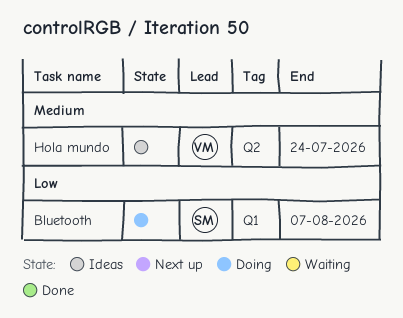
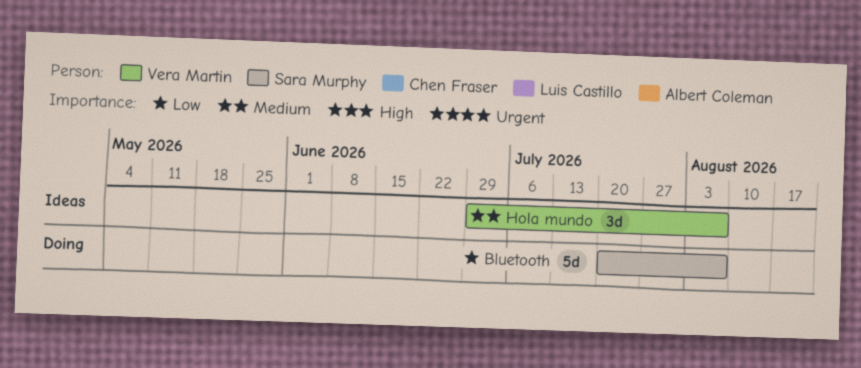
Hola mundo, due: Jul 24 -> Aug 7

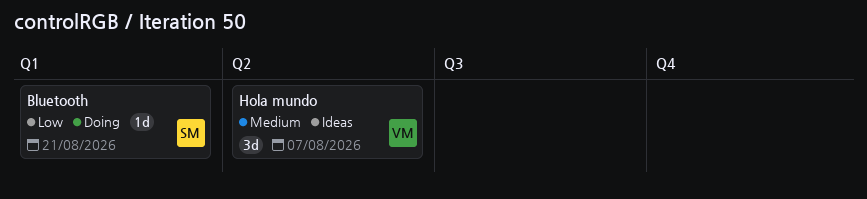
Bluetooth, estimate: 5d -> 1d
Bluetooth, due: Aug 7 -> Aug 21

